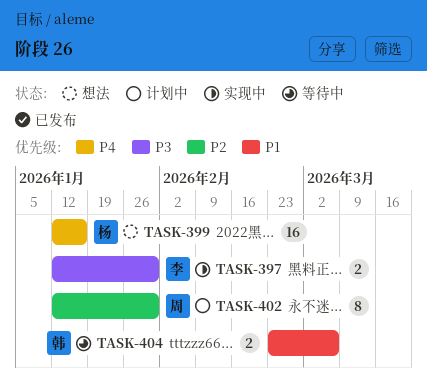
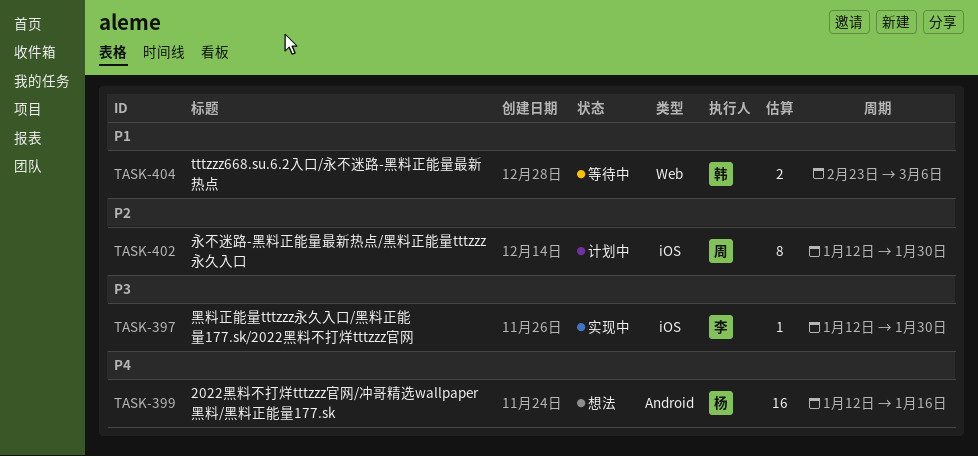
TASK-397, estimate: 2 -> 1

